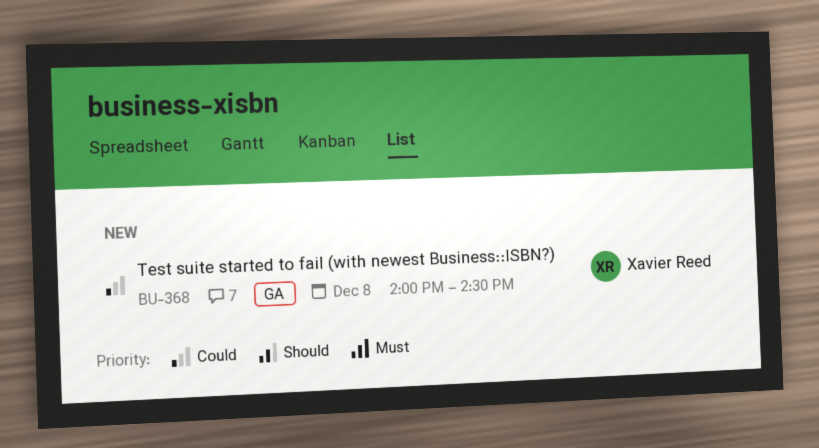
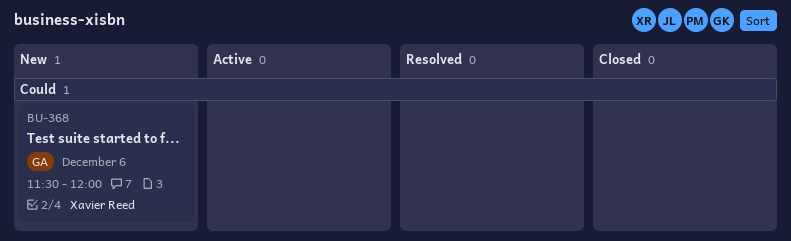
BU-368, day: Dec 8 -> Dec 6
BU-368, begins: 14:00 -> 11:30
BU-368, ends: 14:30 -> 12:00

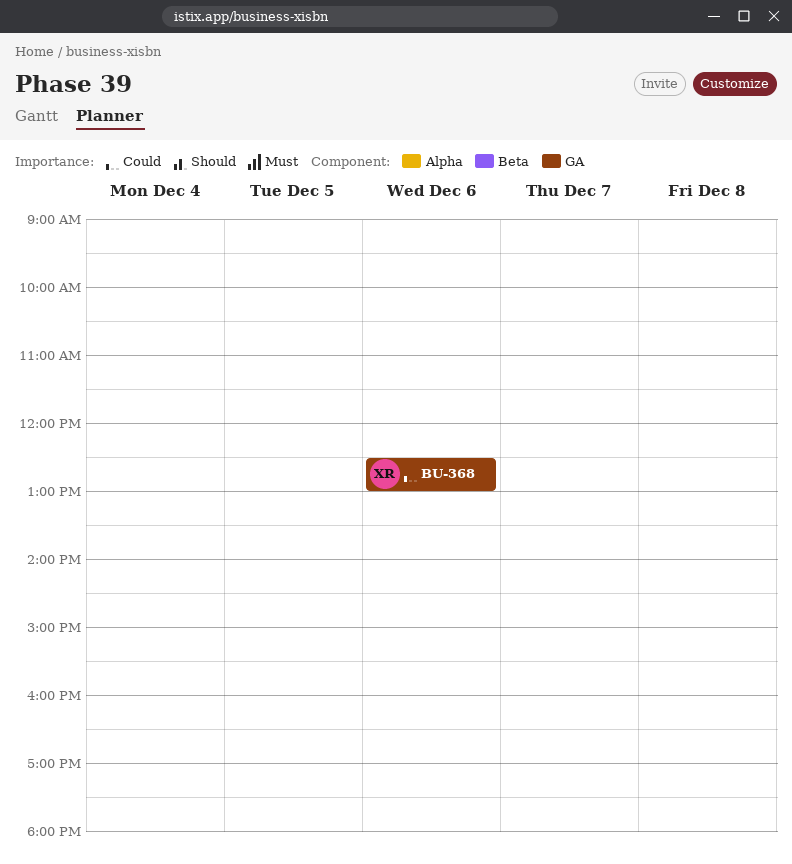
BU-368, begins: 11:30 -> 12:30
BU-368, ends: 12:00 -> 13:00

